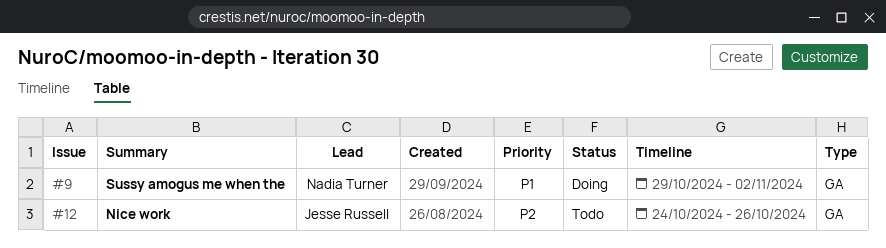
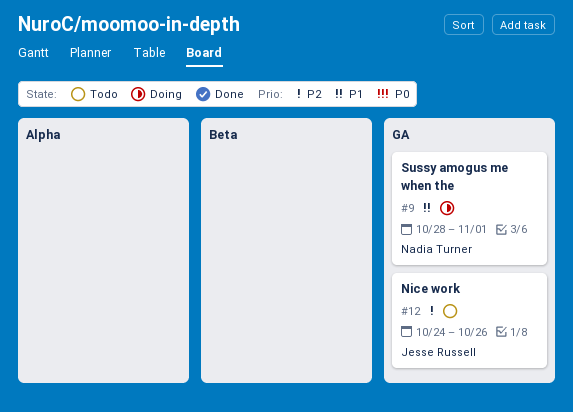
#9, start: Oct 29 -> Oct 28
#9, due: Nov 2 -> Nov 1

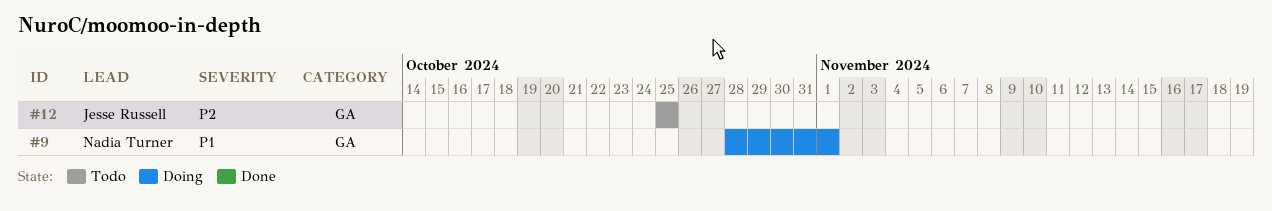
#12, start: Oct 24 -> Oct 25
#12, due: Oct 26 -> Oct 25

